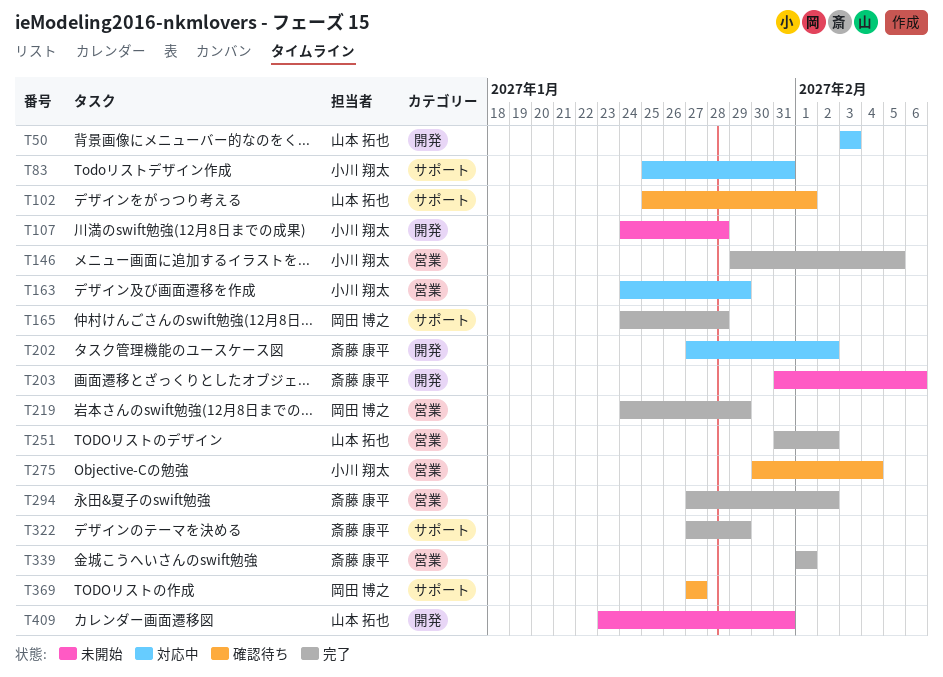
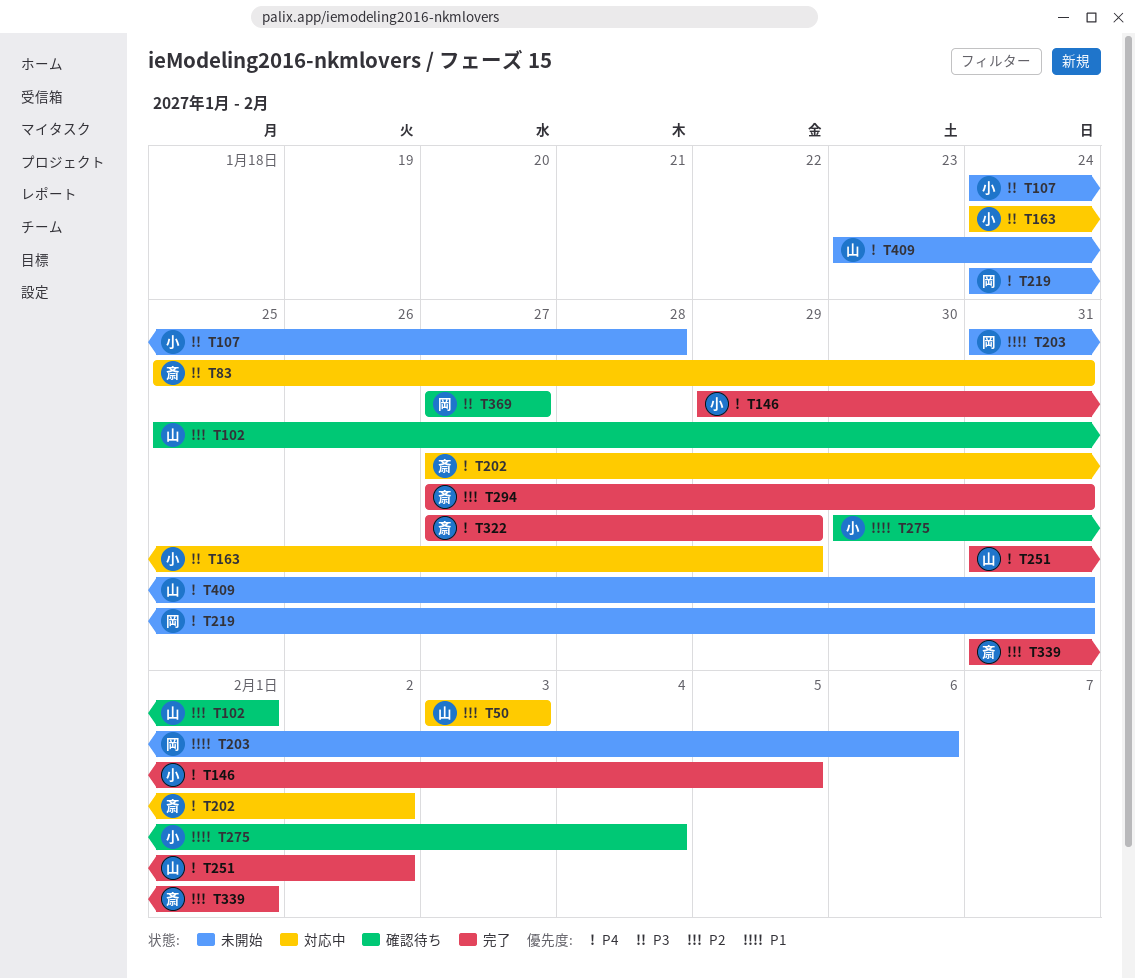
T83, owner: 小川 翔太 -> 斎藤 康平
T165: present -> none
T203, owner: 斎藤 康平 -> 岡田 博之
T219, status: 完了 -> 未開始
T219, due: Jan 29 -> Jan 31
T294, due: Feb 2 -> Jan 31
T339, start: Feb 1 -> Jan 31

